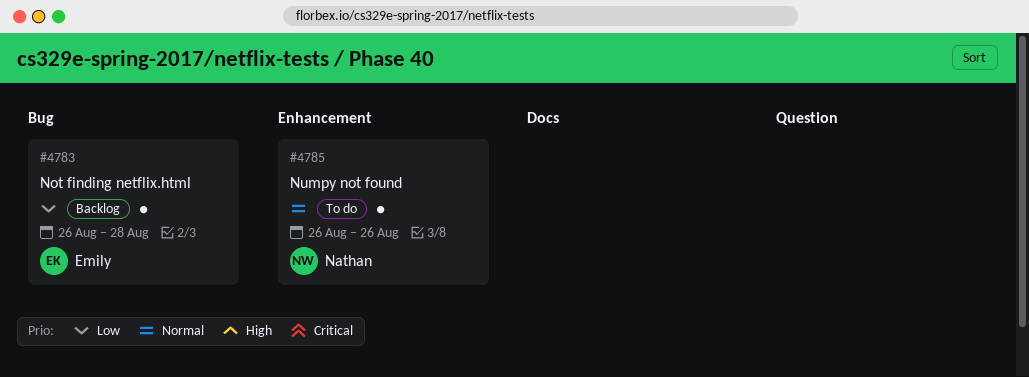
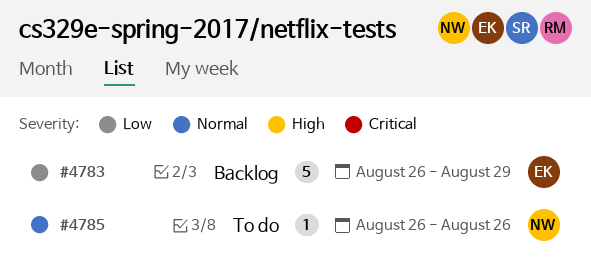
#4783, estimate: 1 -> 5
#4783, due: Aug 28 -> Aug 29

